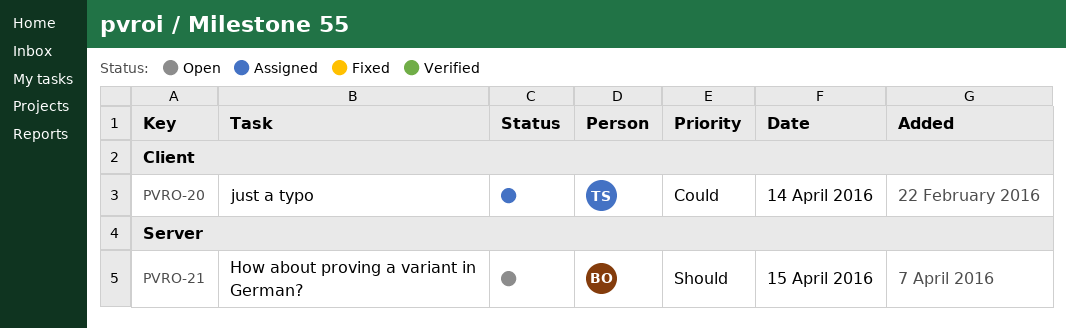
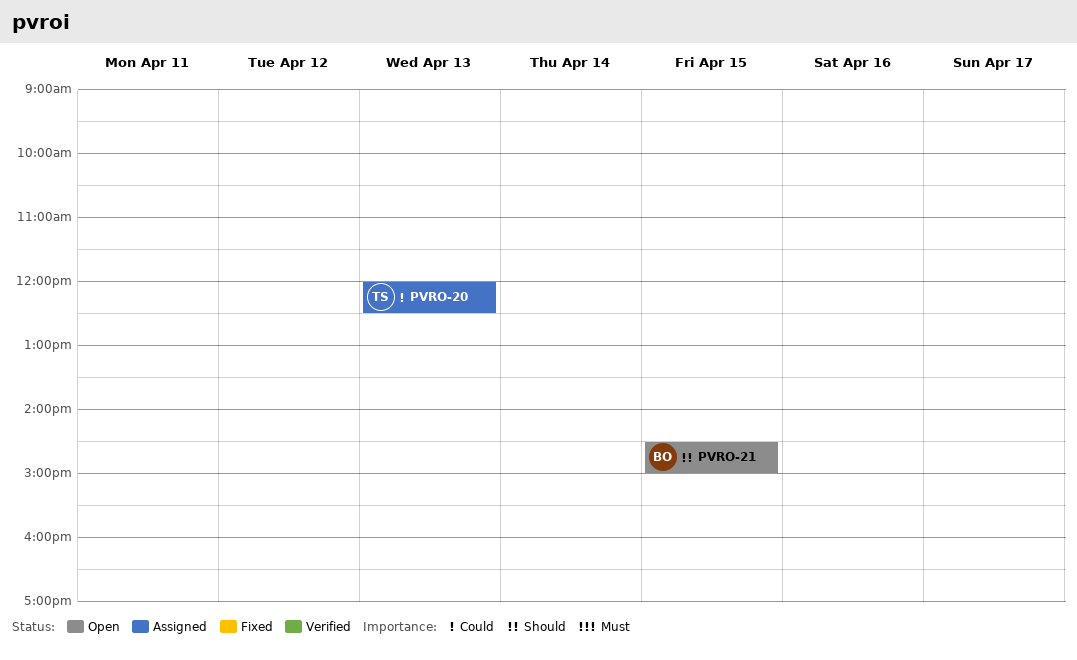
PVRO-20, day: Apr 14 -> Apr 13

